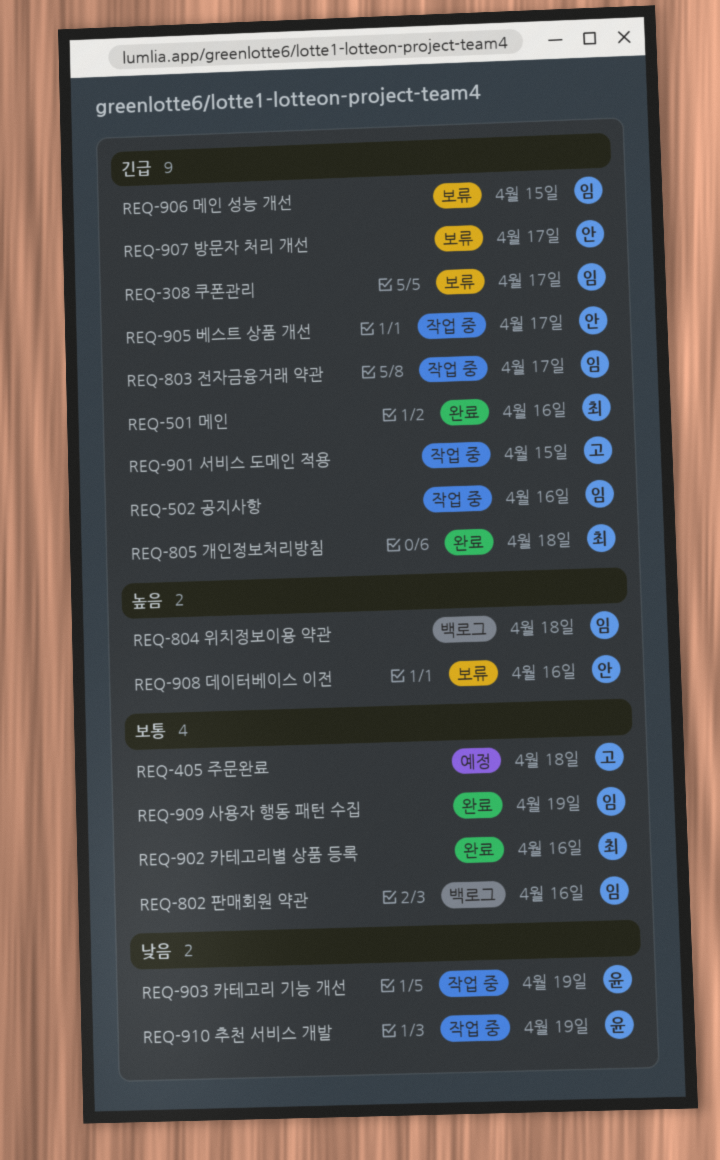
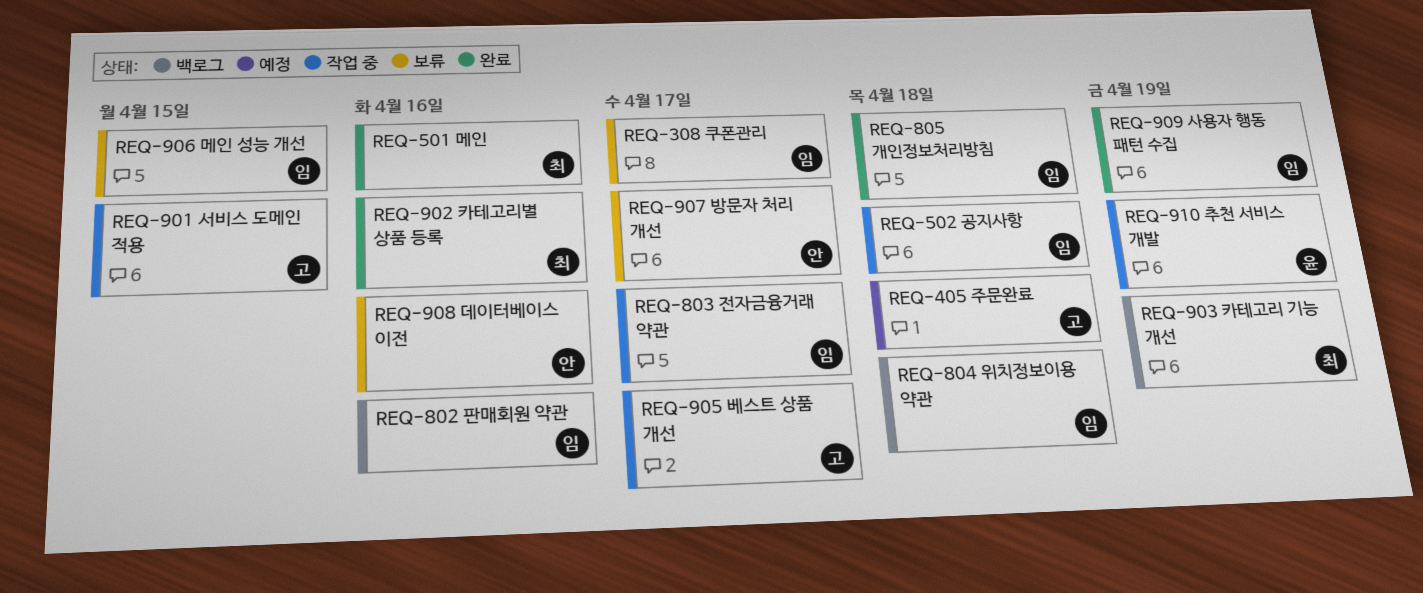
REQ-502 공지사항, due: Apr 16 -> Apr 18
REQ-805 개인정보처리방침, owner: 최 -> 임
REQ-903 카테고리 기능 개선, status: 작업 중 -> 백로그
REQ-903 카테고리 기능 개선, owner: 윤 -> 최
REQ-905 베스트 상품 개선, owner: 안 -> 고

